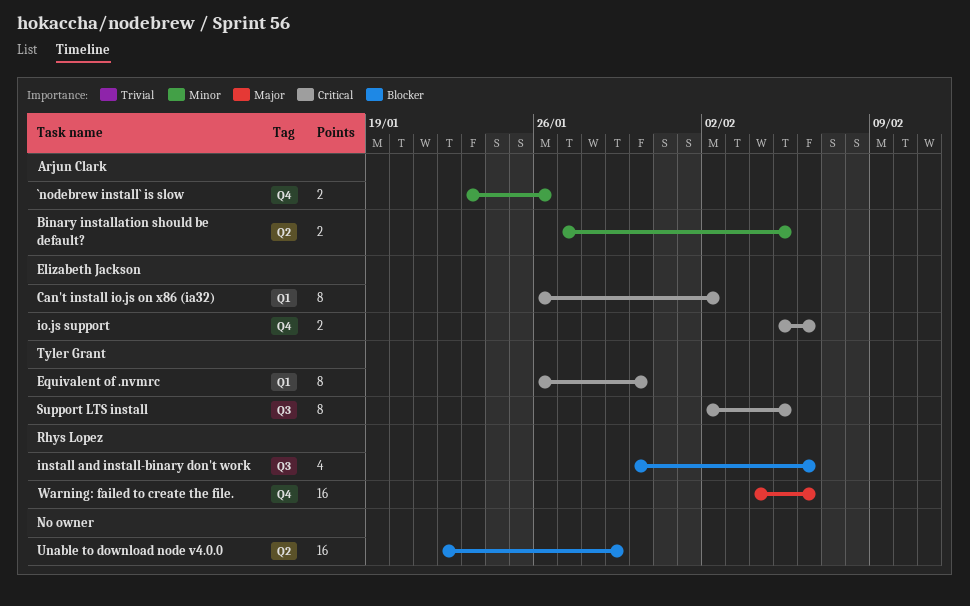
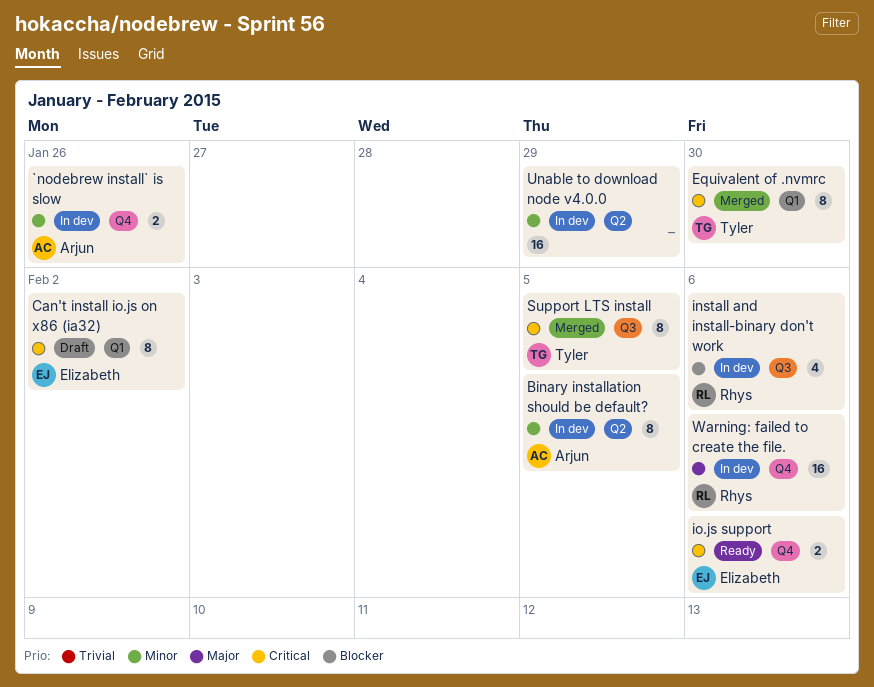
Binary installation should be default?, estimate: 2 -> 8
Unable to download node v4.0.0, priority: Blocker -> Minor

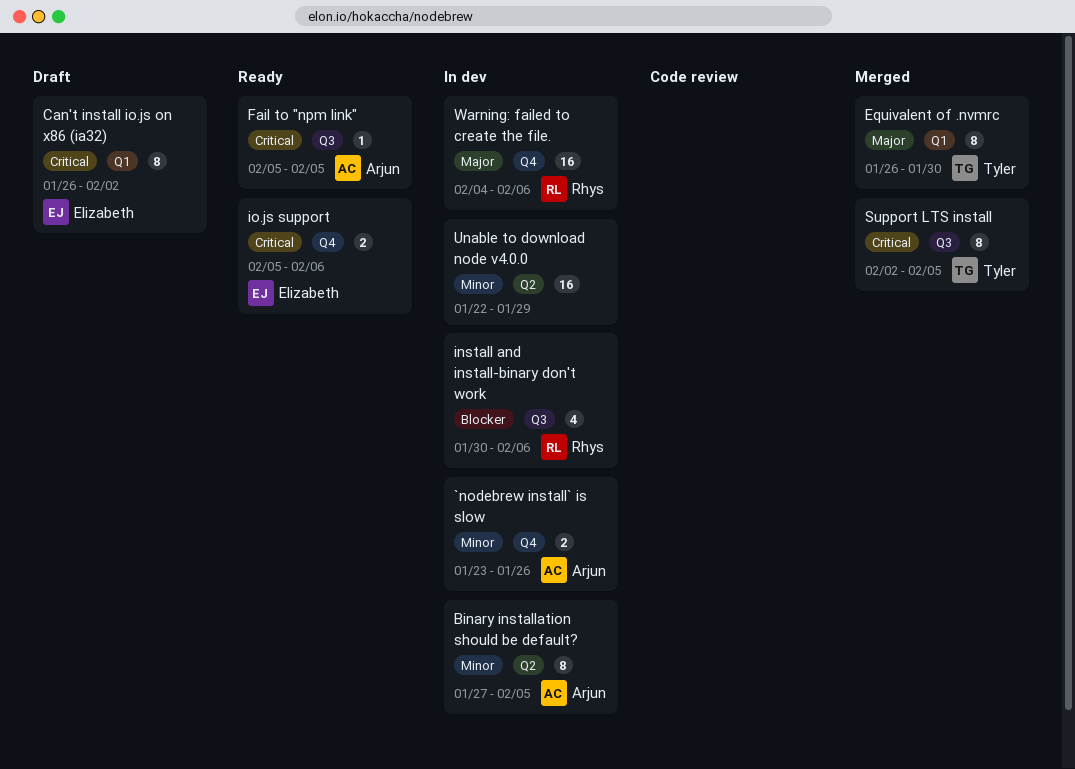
Equivalent of .nvmrc, priority: Critical -> Major
Fail to "npm link": none -> present

